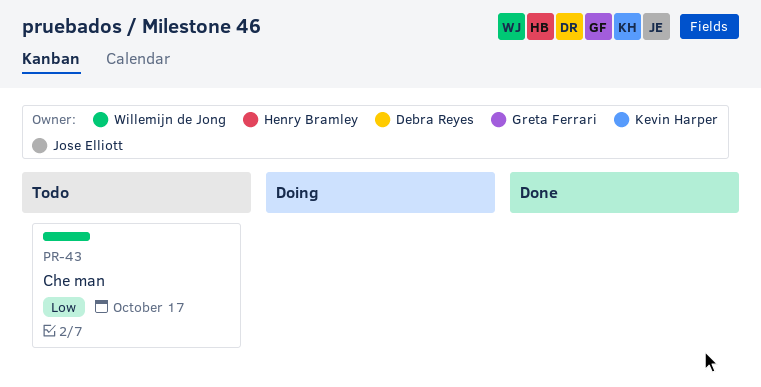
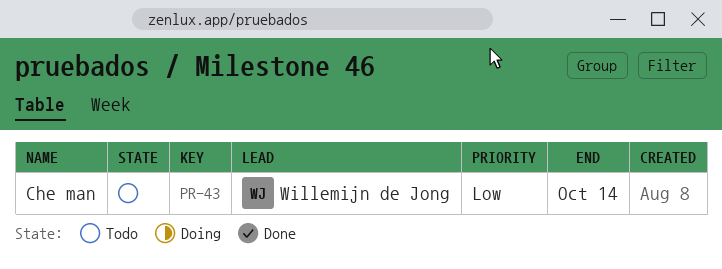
PR-43, due: Oct 17 -> Oct 14

